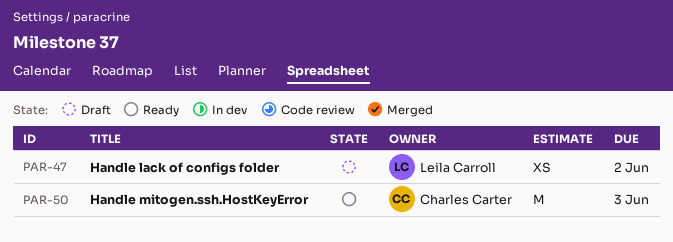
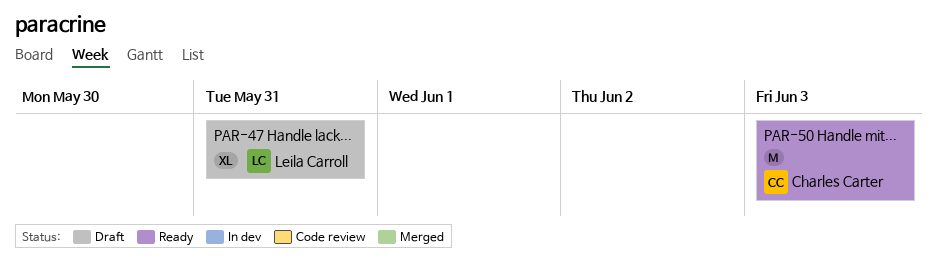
PAR-47, estimate: XS -> XL
PAR-47, due: Jun 2 -> May 31

